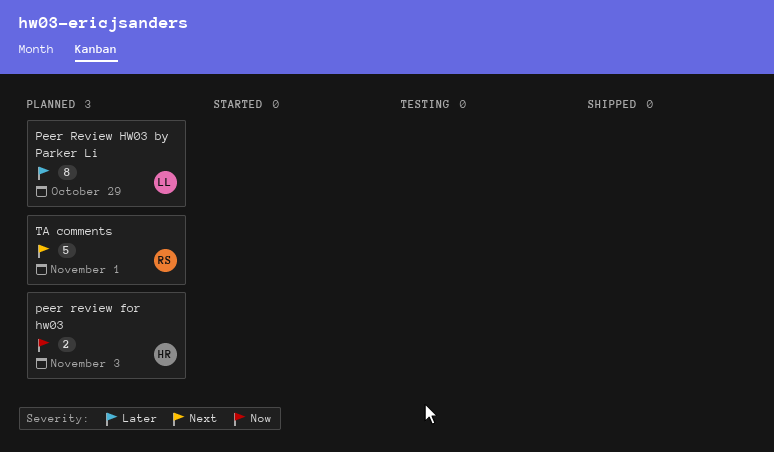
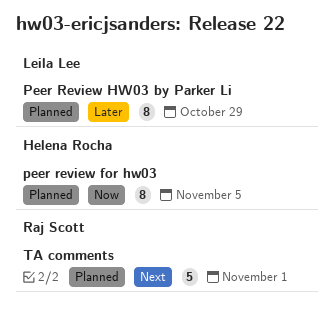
peer review for hw03, estimate: 2 -> 8
peer review for hw03, due: Nov 3 -> Nov 5

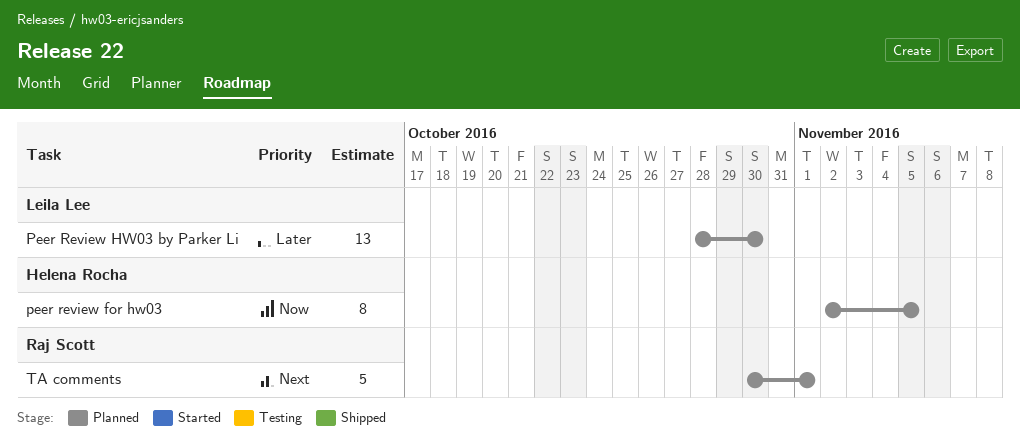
Peer Review HW03 by Parker Li, estimate: 8 -> 13
Peer Review HW03 by Parker Li, due: Oct 29 -> Oct 30

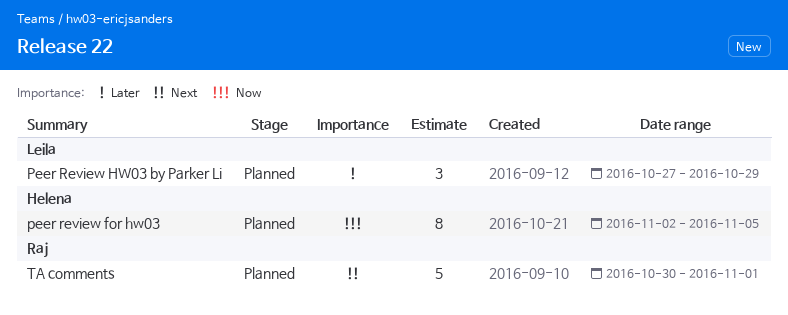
Peer Review HW03 by Parker Li, estimate: 13 -> 3
Peer Review HW03 by Parker Li, start: Oct 28 -> Oct 27
Peer Review HW03 by Parker Li, due: Oct 30 -> Oct 29

